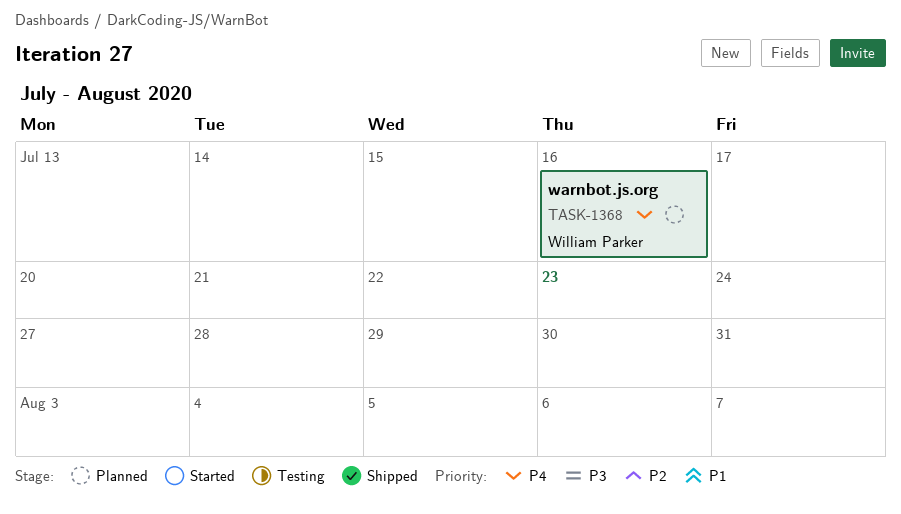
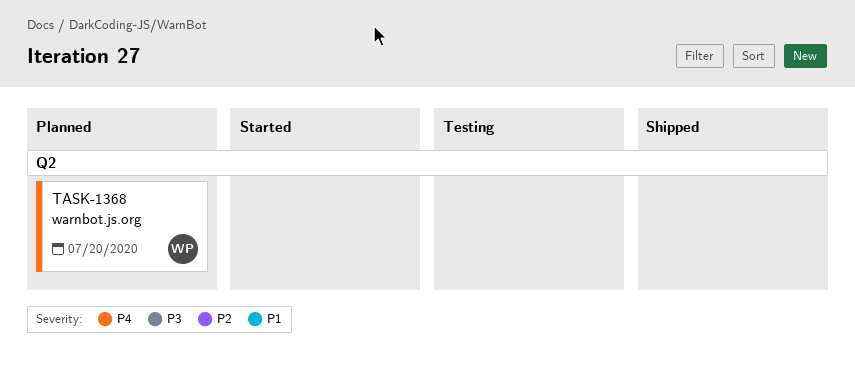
TASK-1368, due: Jul 16 -> Jul 20

